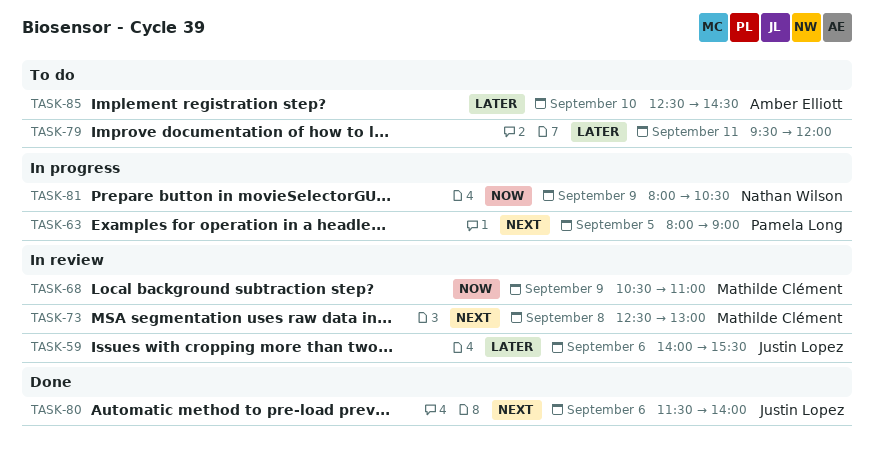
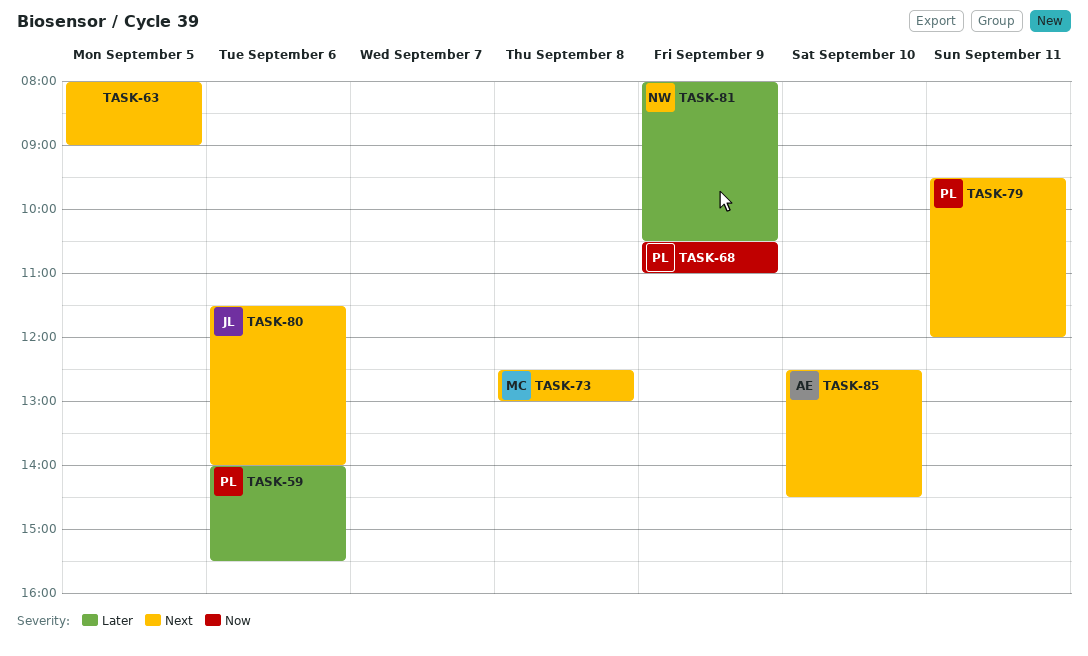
TASK-59, owner: Justin Lopez -> Pamela Long
TASK-63, owner: Pamela Long -> none
TASK-68, owner: Mathilde Clément -> Pamela Long
TASK-79, owner: none -> Pamela Long
TASK-79, priority: Later -> Next
TASK-81, priority: Now -> Later
TASK-85, priority: Later -> Next

